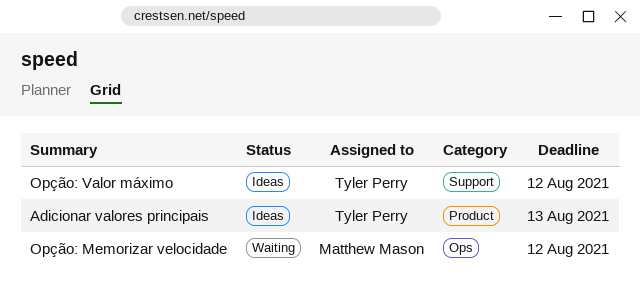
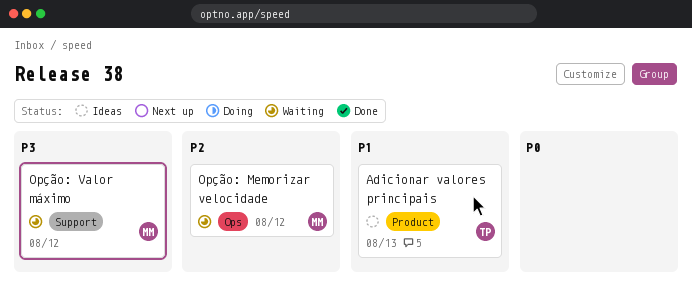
Opção: Valor máximo, status: Ideas -> Waiting
Opção: Valor máximo, owner: Tyler Perry -> Matthew Mason

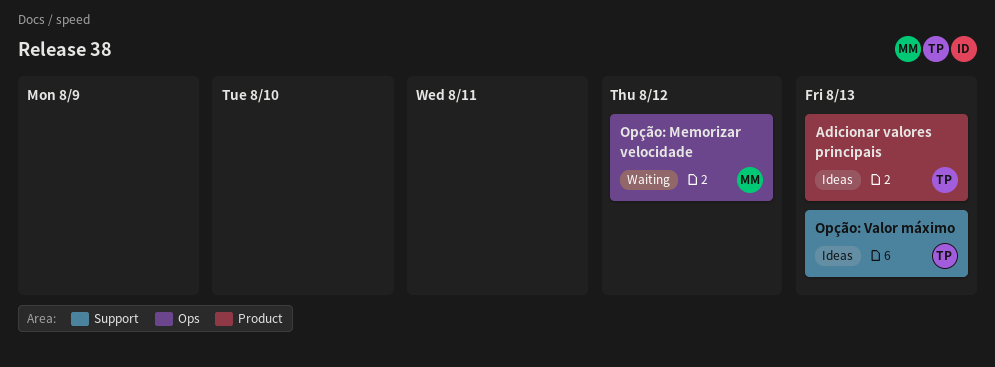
Opção: Valor máximo, status: Waiting -> Ideas
Opção: Valor máximo, owner: MM -> TP
Opção: Valor máximo, due: Aug 12 -> Aug 13

